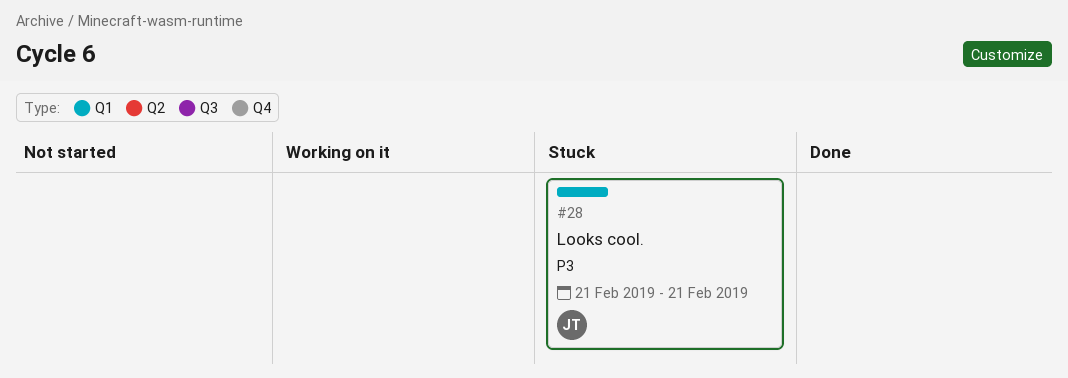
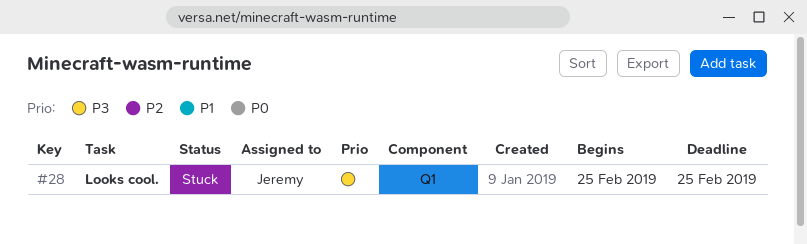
#28, start: Feb 21 -> Feb 25
#28, due: Feb 21 -> Feb 25

